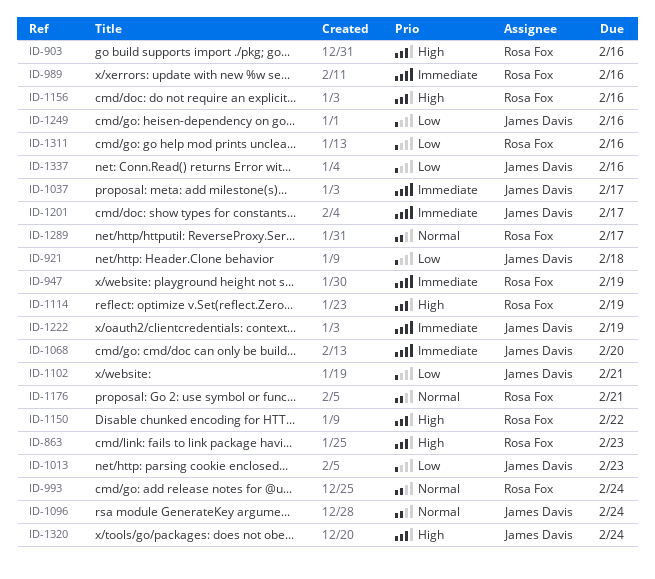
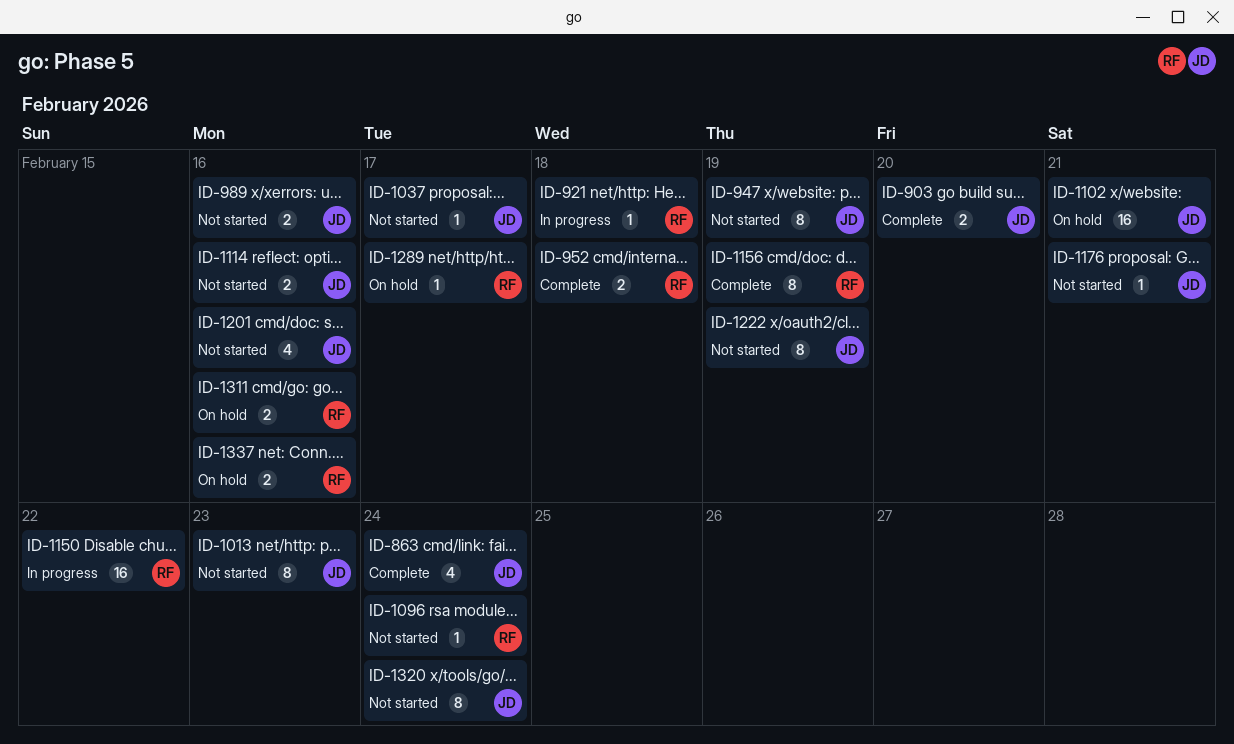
ID-863, owner: Rosa Fox -> James Davis
ID-863, due: Feb 23 -> Feb 24
ID-903, owner: Rosa Fox -> James Davis
ID-903, due: Feb 16 -> Feb 20
ID-921, owner: James Davis -> Rosa Fox
ID-947, owner: Rosa Fox -> James Davis
ID-952: none -> present
ID-989, owner: Rosa Fox -> James Davis
ID-993: present -> none
ID-1068: present -> none
ID-1096, owner: James Davis -> Rosa Fox
ID-1114, owner: Rosa Fox -> James Davis
ID-1114, due: Feb 19 -> Feb 16
ID-1156, due: Feb 16 -> Feb 19
ID-1176, owner: Rosa Fox -> James Davis
ID-1201, due: Feb 17 -> Feb 16
ID-1249: present -> none
ID-1337, owner: James Davis -> Rosa Fox

